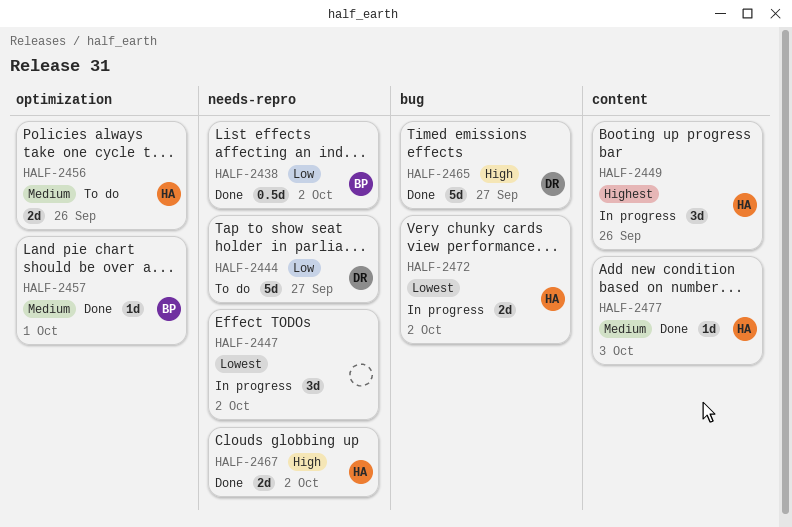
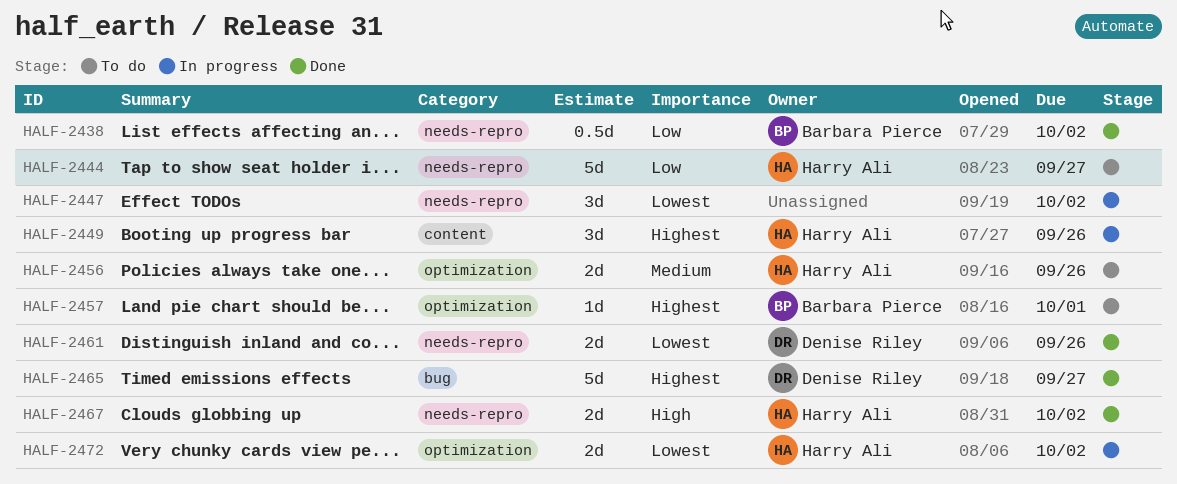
HALF-2444, owner: Denise Riley -> Harry Ali
HALF-2457, status: Done -> To do
HALF-2457, priority: Medium -> Highest
HALF-2461: none -> present
HALF-2465, priority: High -> Highest
HALF-2472, label: bug -> optimization
HALF-2477: present -> none

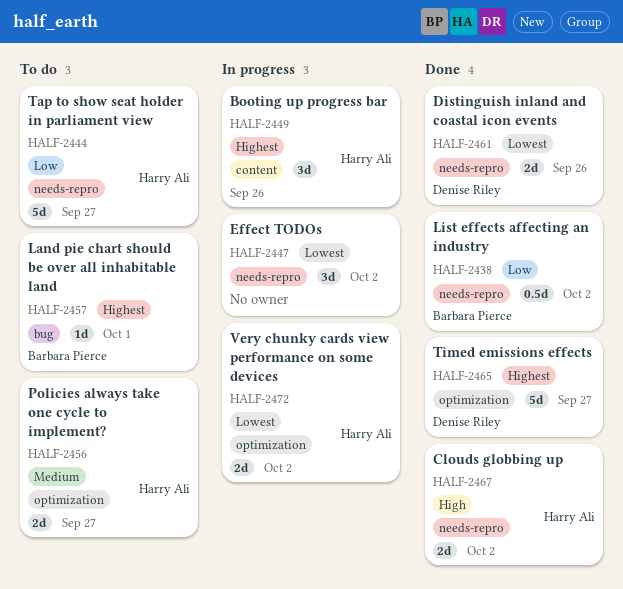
HALF-2456, due: Sep 26 -> Sep 27
HALF-2457, label: optimization -> bug
HALF-2465, label: bug -> optimization

